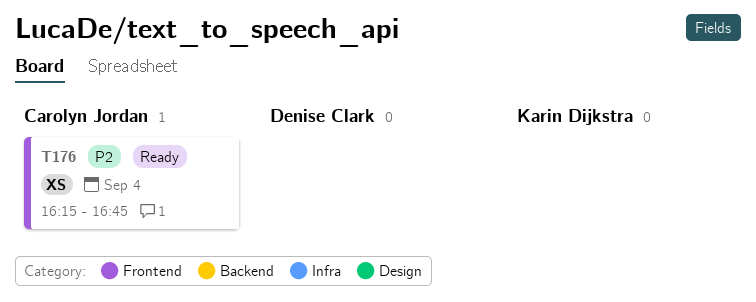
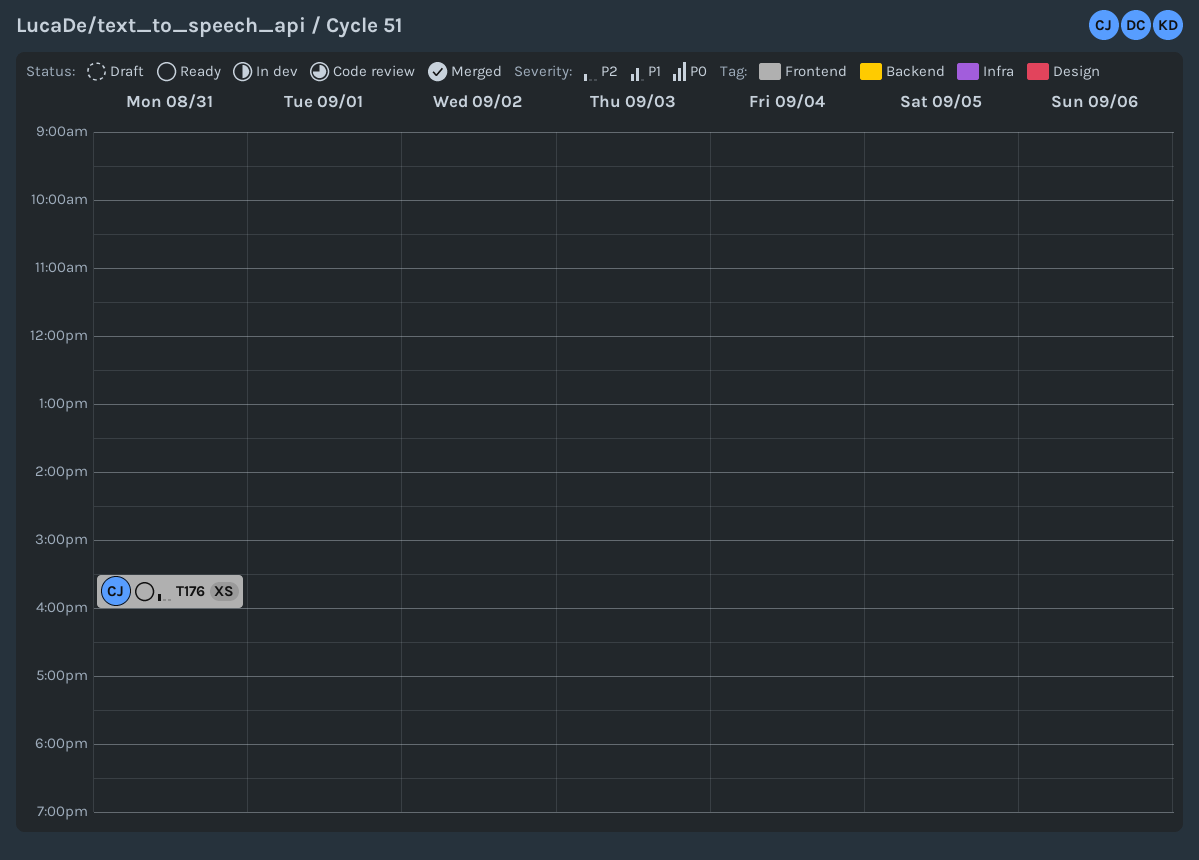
T176, day: Sep 4 -> Aug 31
T176, begins: 16:15 -> 15:30
T176, ends: 16:45 -> 16:00

